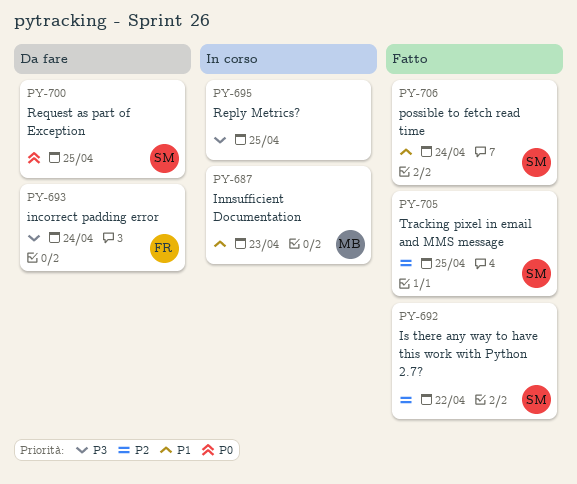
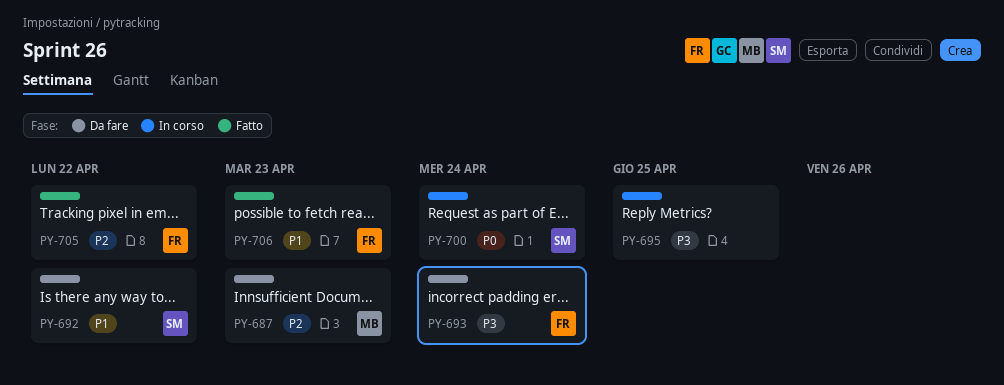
PY-687, status: In corso -> Da fare
PY-687, priority: P1 -> P2
PY-692, status: Fatto -> Da fare
PY-692, priority: P2 -> P1
PY-700, status: Da fare -> In corso
PY-700, due: Apr 25 -> Apr 24
PY-705, owner: SM -> FR
PY-705, due: Apr 25 -> Apr 22
PY-706, owner: SM -> FR
PY-706, due: Apr 24 -> Apr 23

